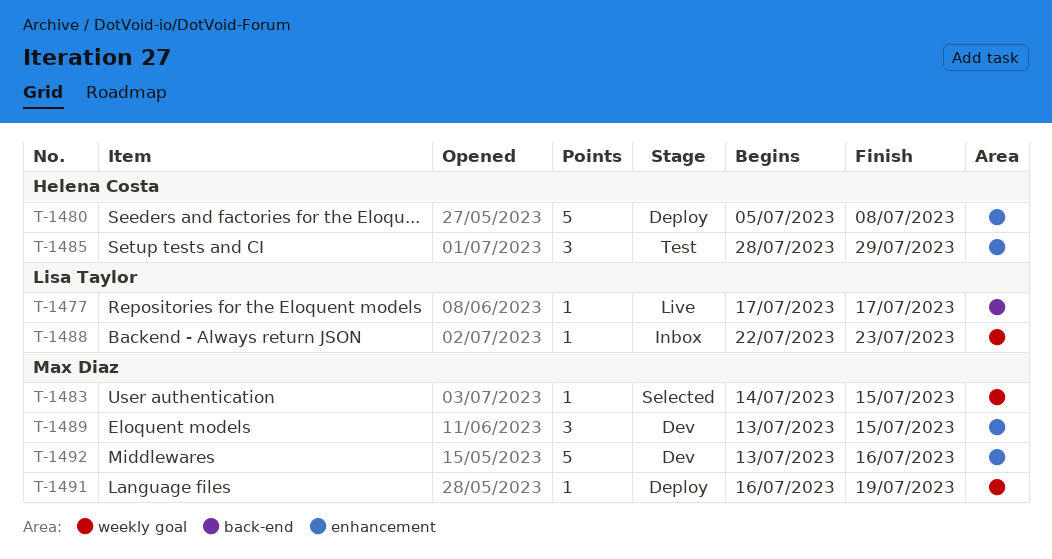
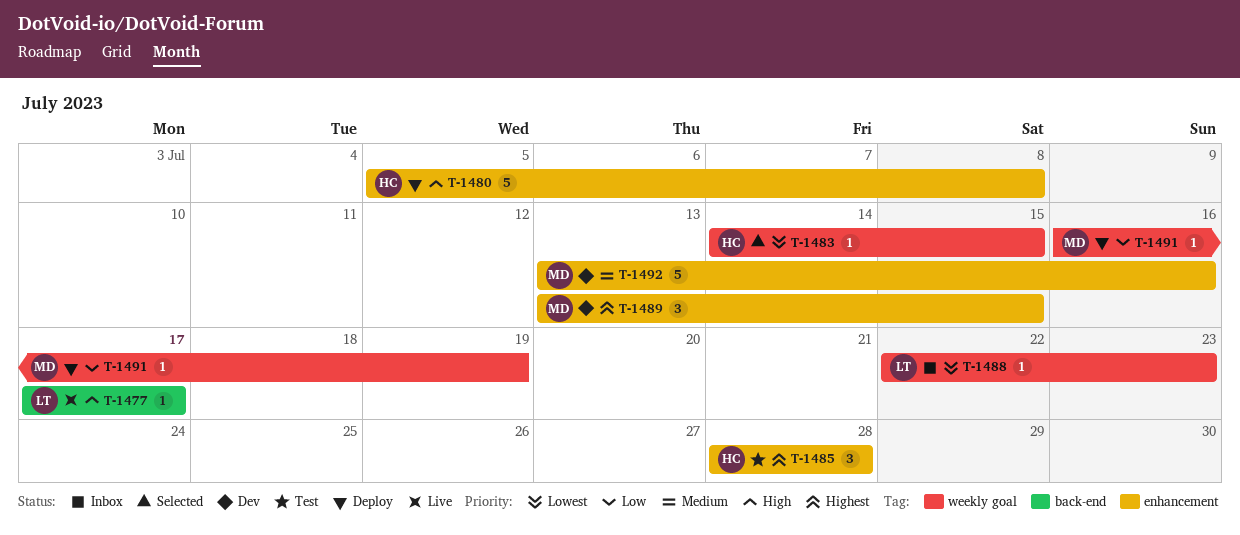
T-1483, owner: Max Diaz -> Helena Costa
T-1485, due: Jul 29 -> Jul 28

